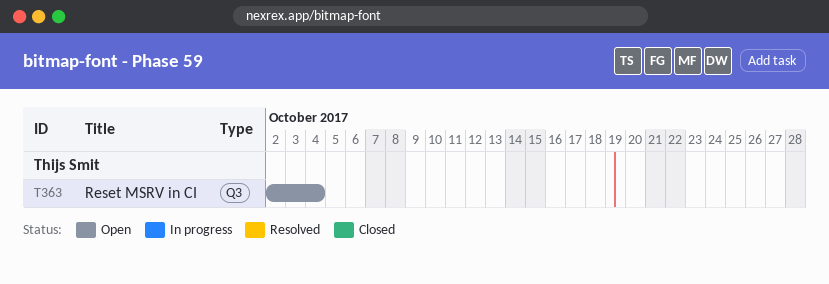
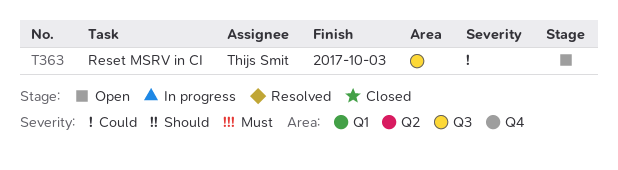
T363, due: Oct 4 -> Oct 3

